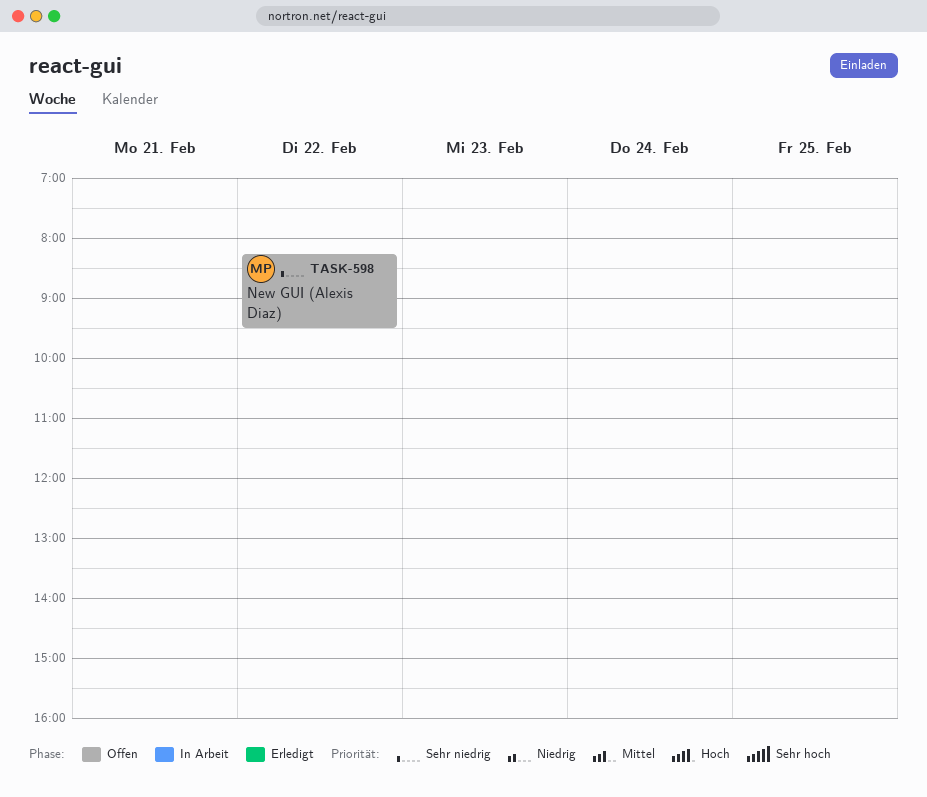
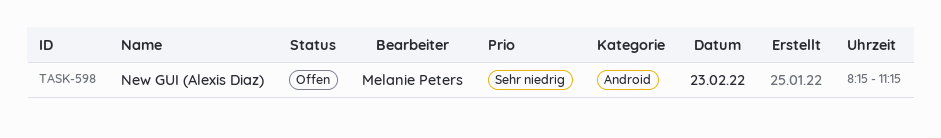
TASK-598, day: Feb 22 -> Feb 23
TASK-598, ends: 09:30 -> 11:15

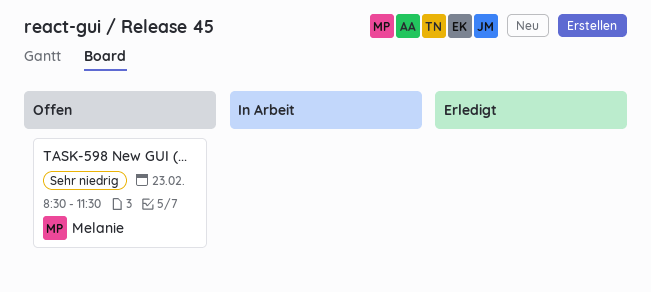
TASK-598, begins: 08:15 -> 08:30
TASK-598, ends: 11:15 -> 11:30

